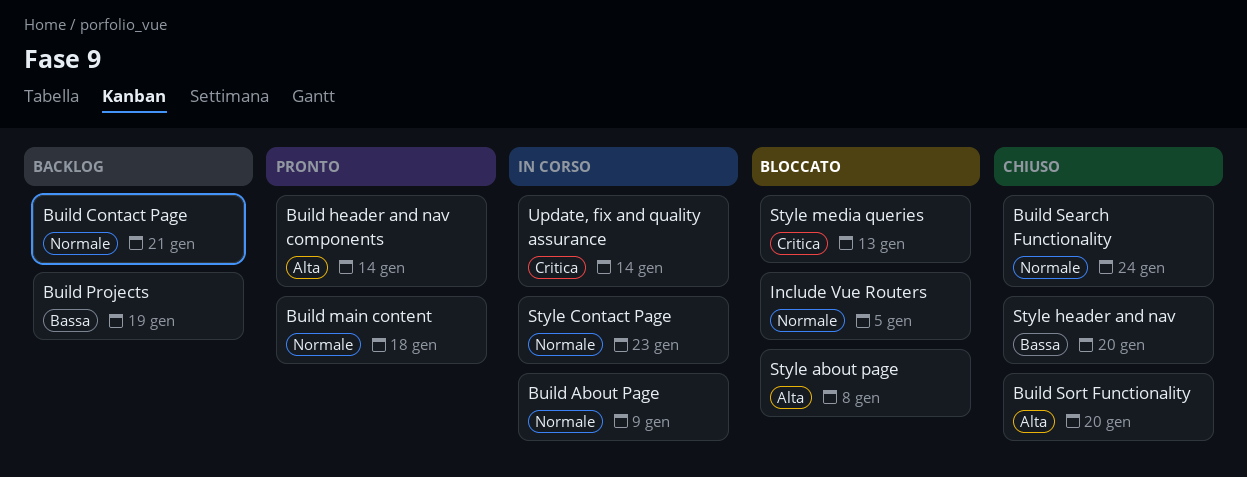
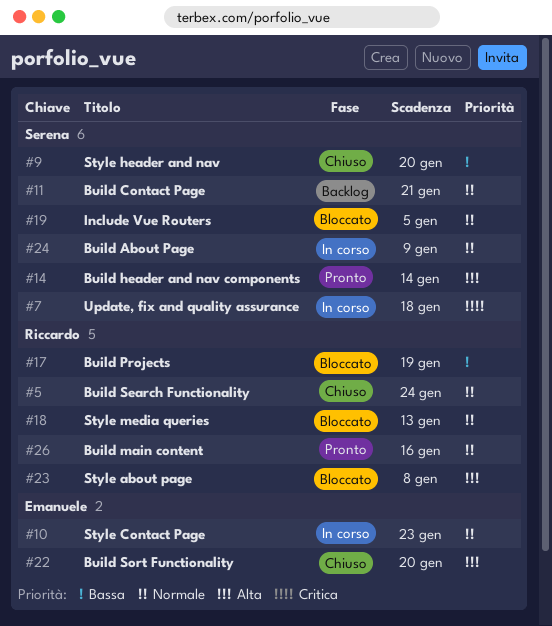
Build main content, due: Jan 18 -> Jan 16
Build Projects, status: Backlog -> Bloccato
Style media queries, priority: Critica -> Normale
Update, fix and quality assurance, due: Jan 14 -> Jan 18

